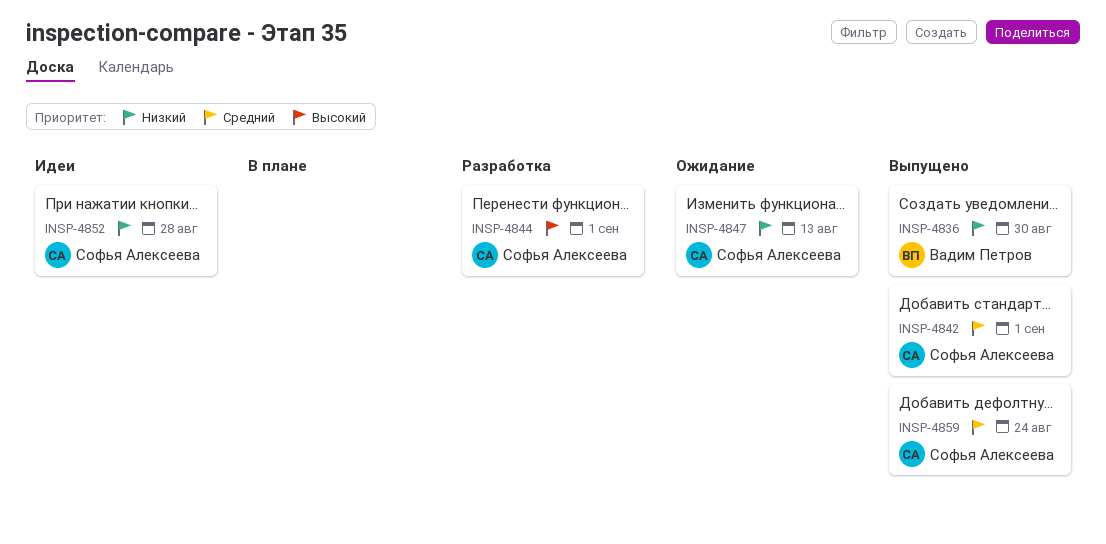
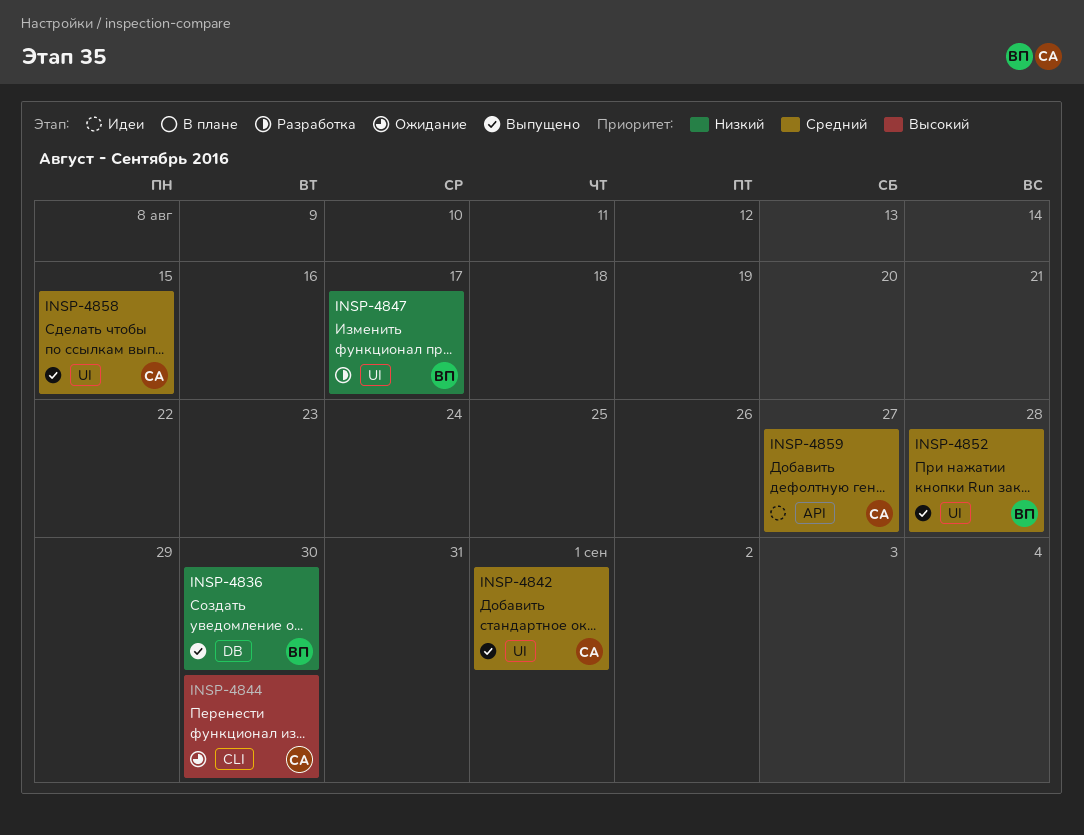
INSP-4844, status: Разработка -> Ожидание
INSP-4844, due: Sep 1 -> Aug 30
INSP-4847, status: Ожидание -> Разработка
INSP-4847, owner: Софья Алексеева -> Вадим Петров
INSP-4847, due: Aug 13 -> Aug 17
INSP-4852, status: Идеи -> Выпущено
INSP-4852, owner: Софья Алексеева -> Вадим Петров
INSP-4852, priority: Низкий -> Средний
INSP-4858: none -> present
INSP-4859, status: Выпущено -> Идеи
INSP-4859, due: Aug 24 -> Aug 27

